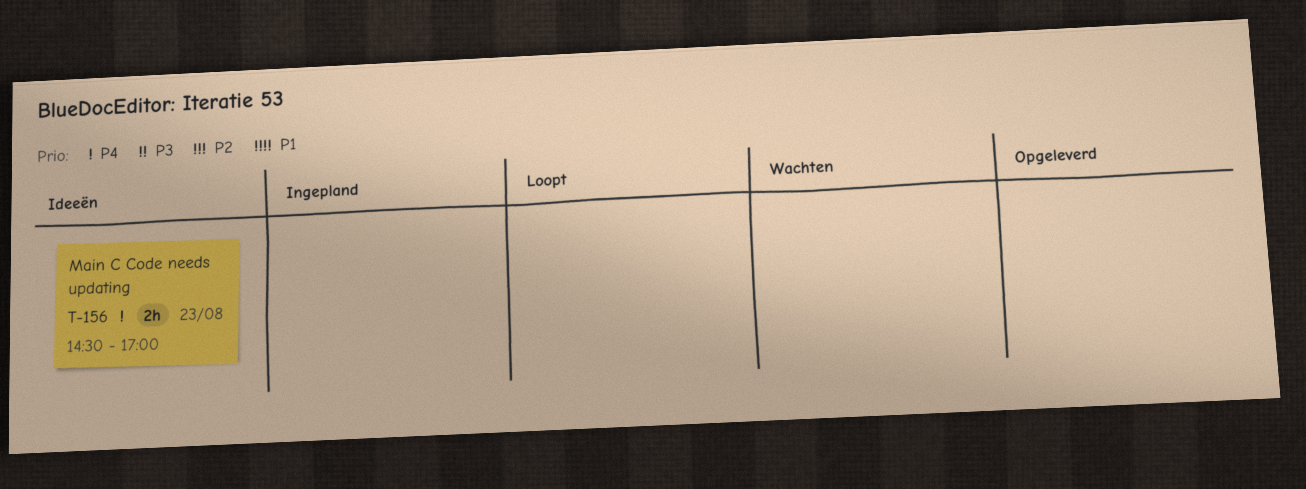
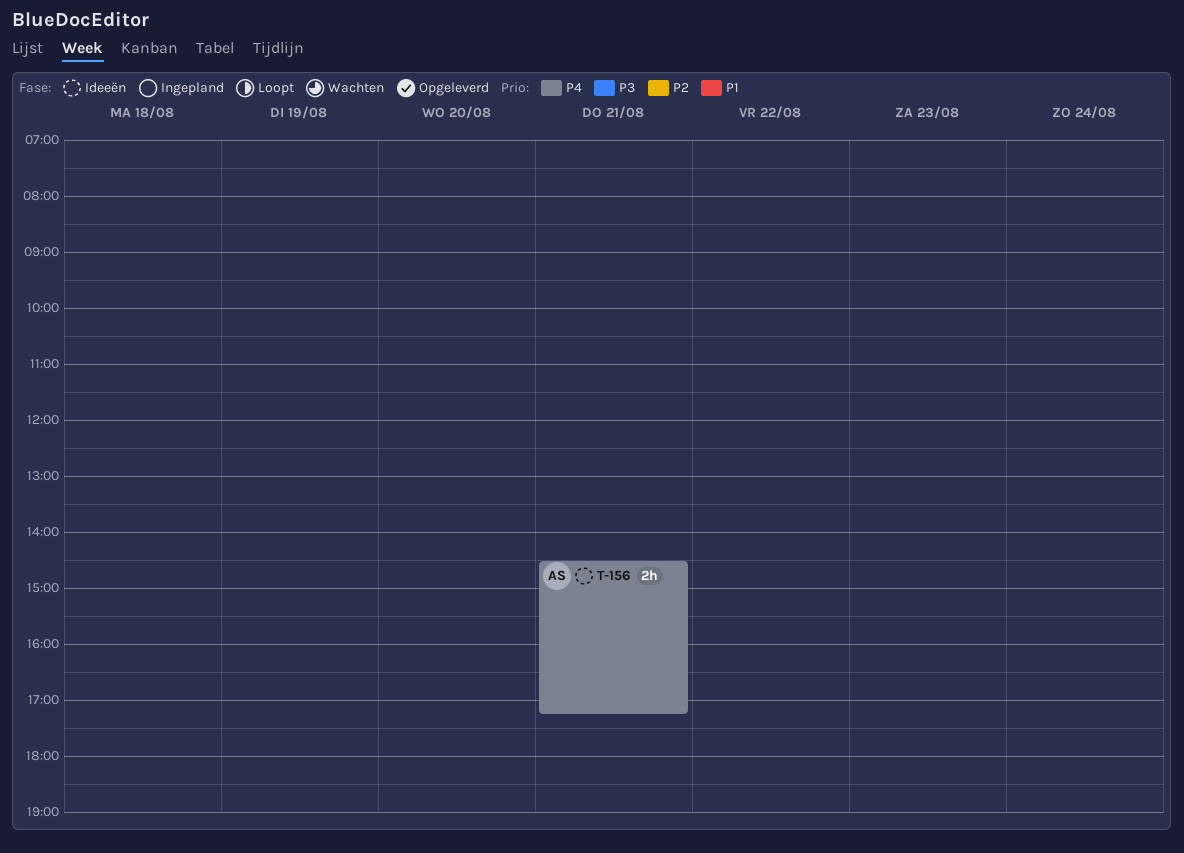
T-156, day: Aug 23 -> Aug 21
T-156, ends: 17:00 -> 17:15

